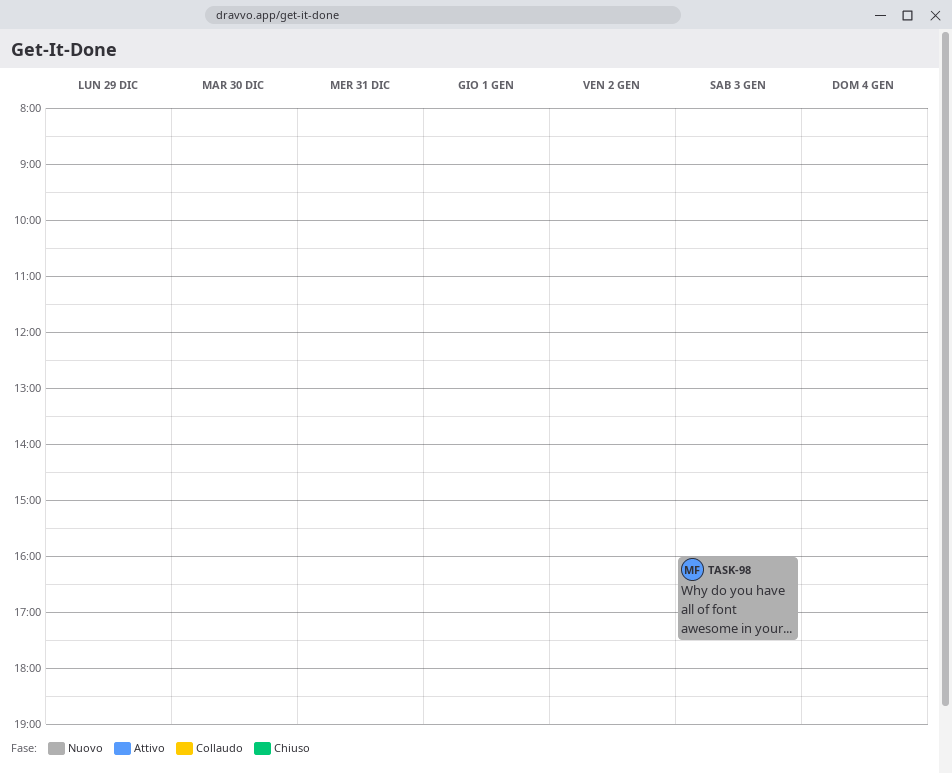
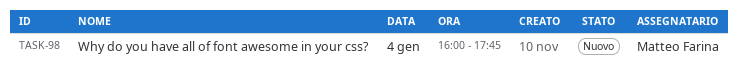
TASK-98, day: Jan 3 -> Jan 4
TASK-98, ends: 17:30 -> 17:45

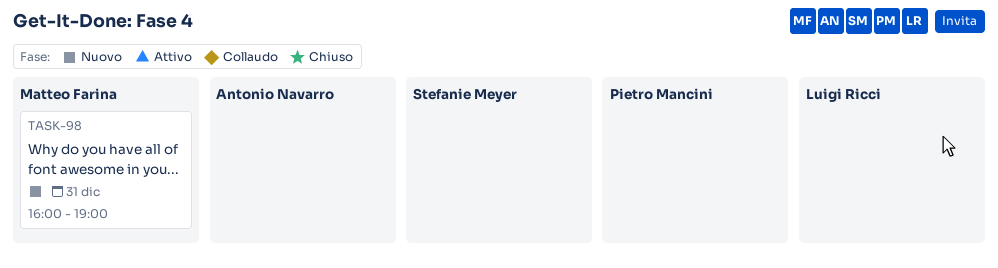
TASK-98, day: Jan 4 -> Dec 31
TASK-98, ends: 17:45 -> 19:00

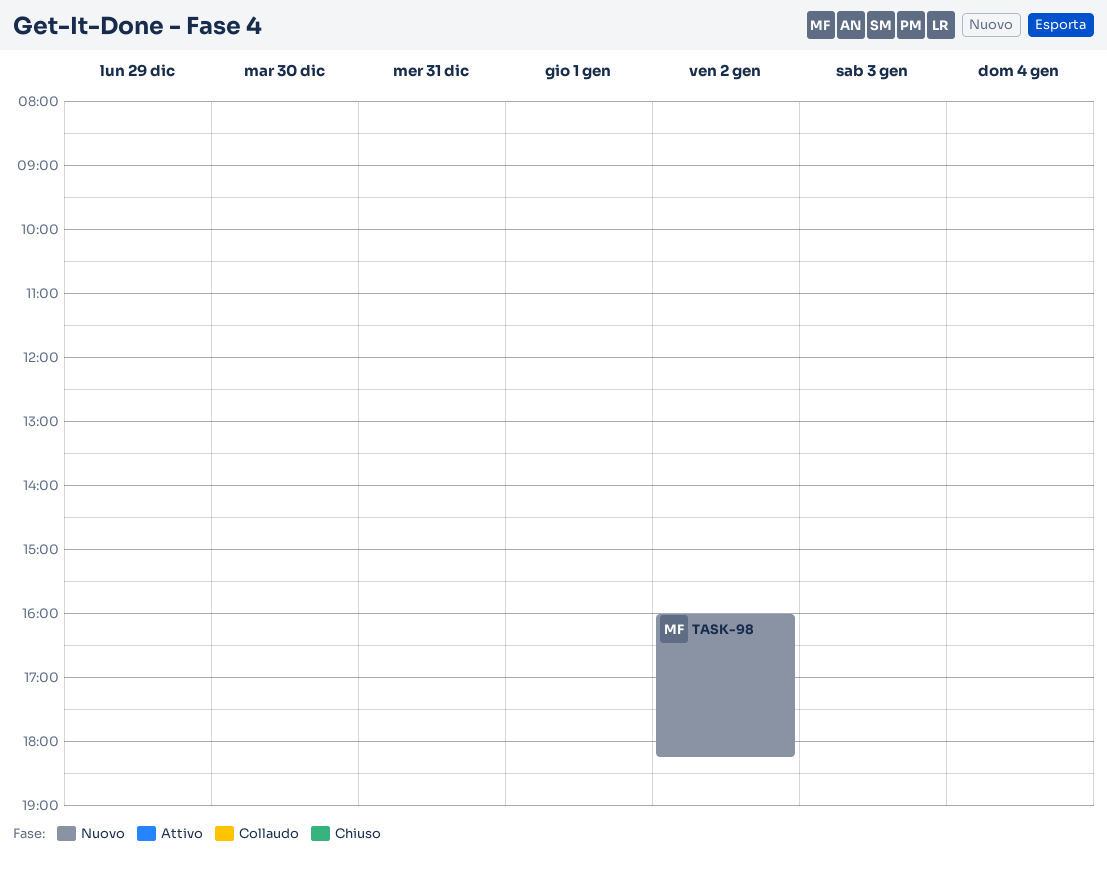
TASK-98, day: Dec 31 -> Jan 2
TASK-98, ends: 19:00 -> 18:15

